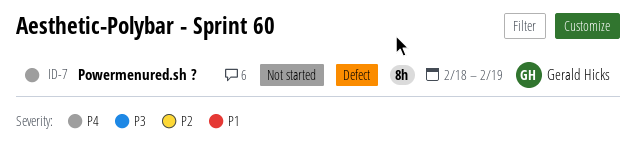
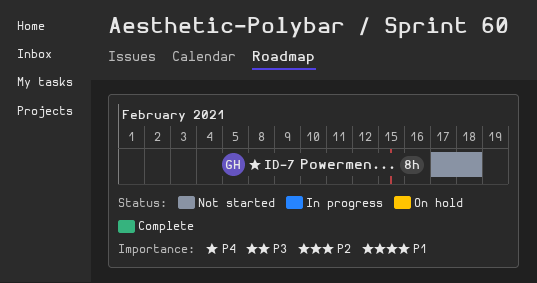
ID-7, start: Feb 18 -> Feb 17
ID-7, due: Feb 19 -> Feb 18

